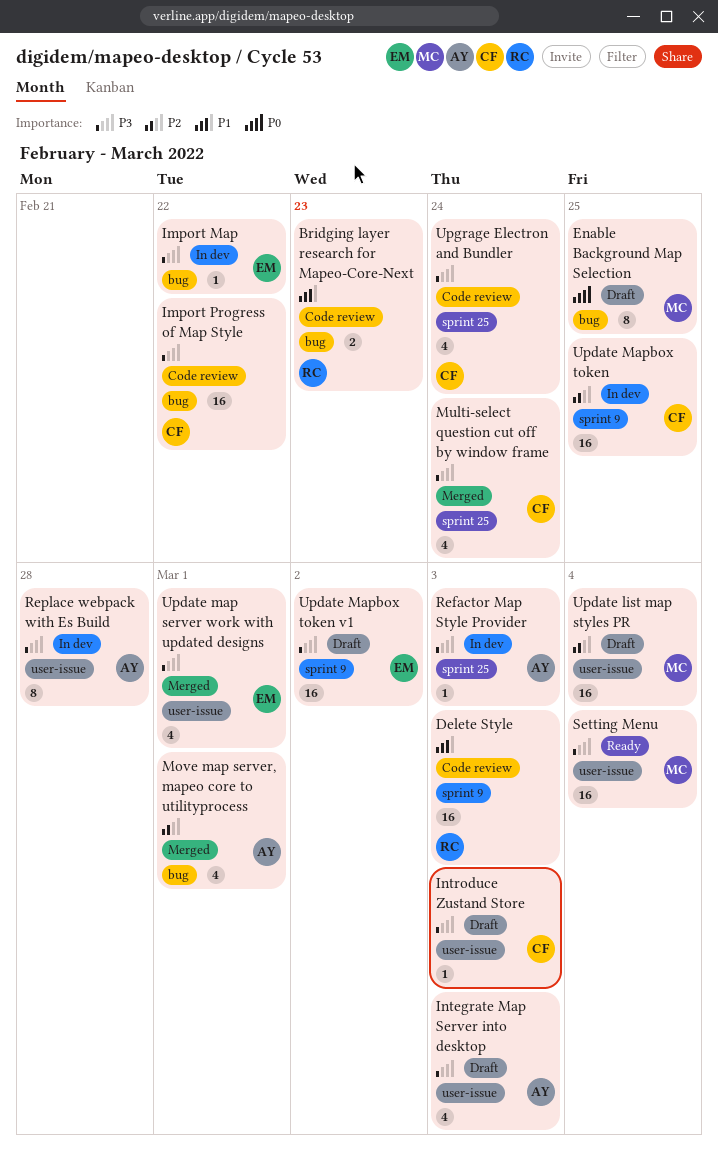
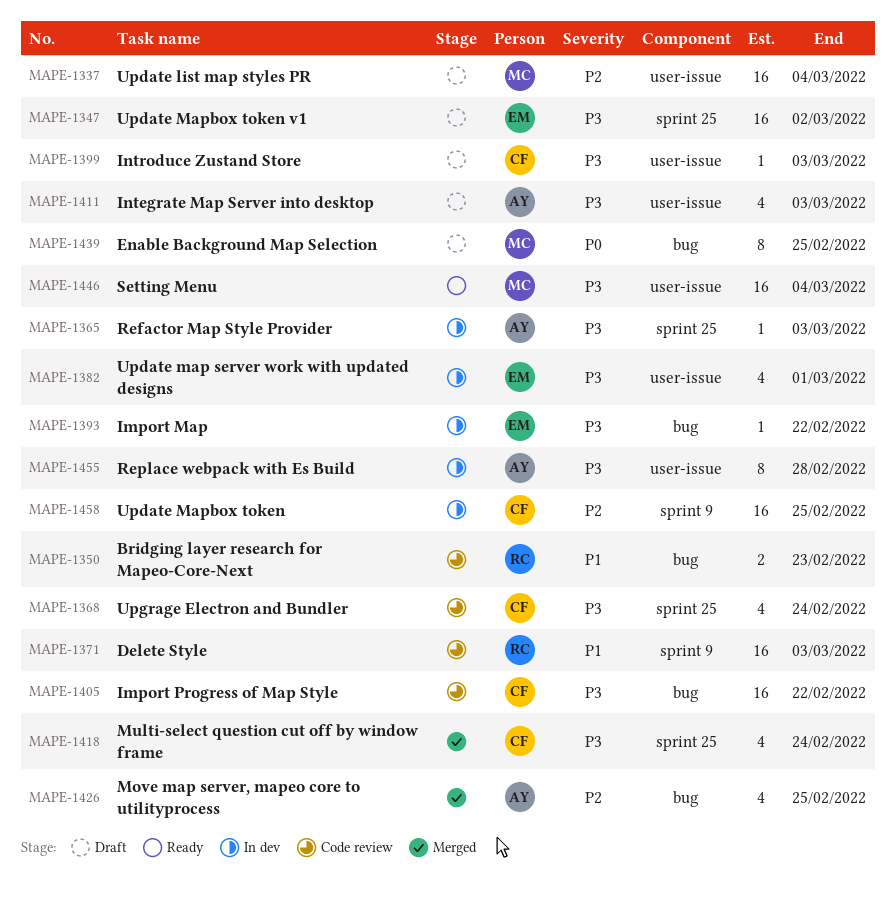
Move map server, mapeo core to utilityprocess, due: Mar 1 -> Feb 25
Update map server work with updated designs, status: Merged -> In dev
Update Mapbox token v1, label: sprint 9 -> sprint 25

